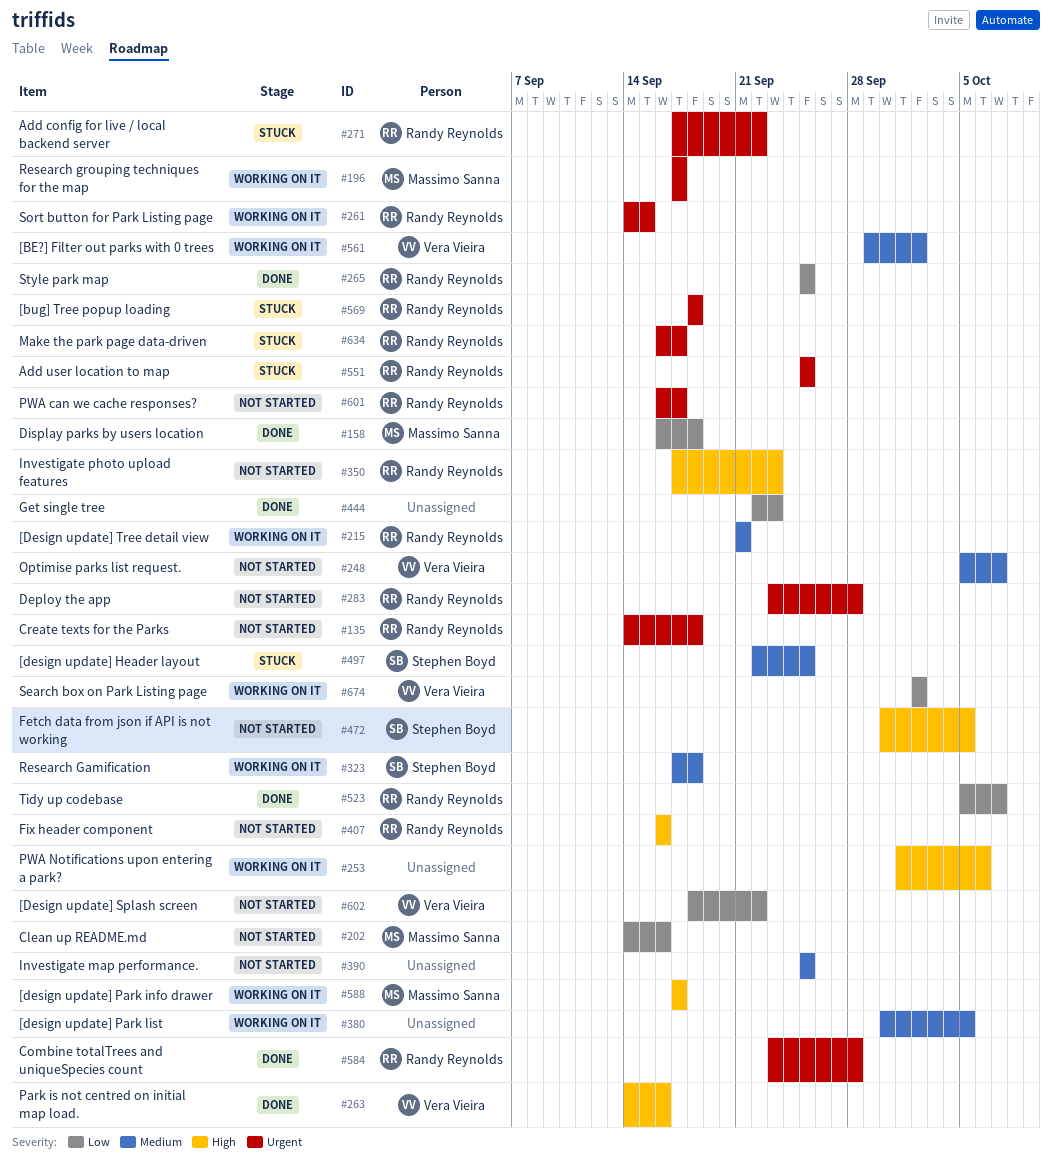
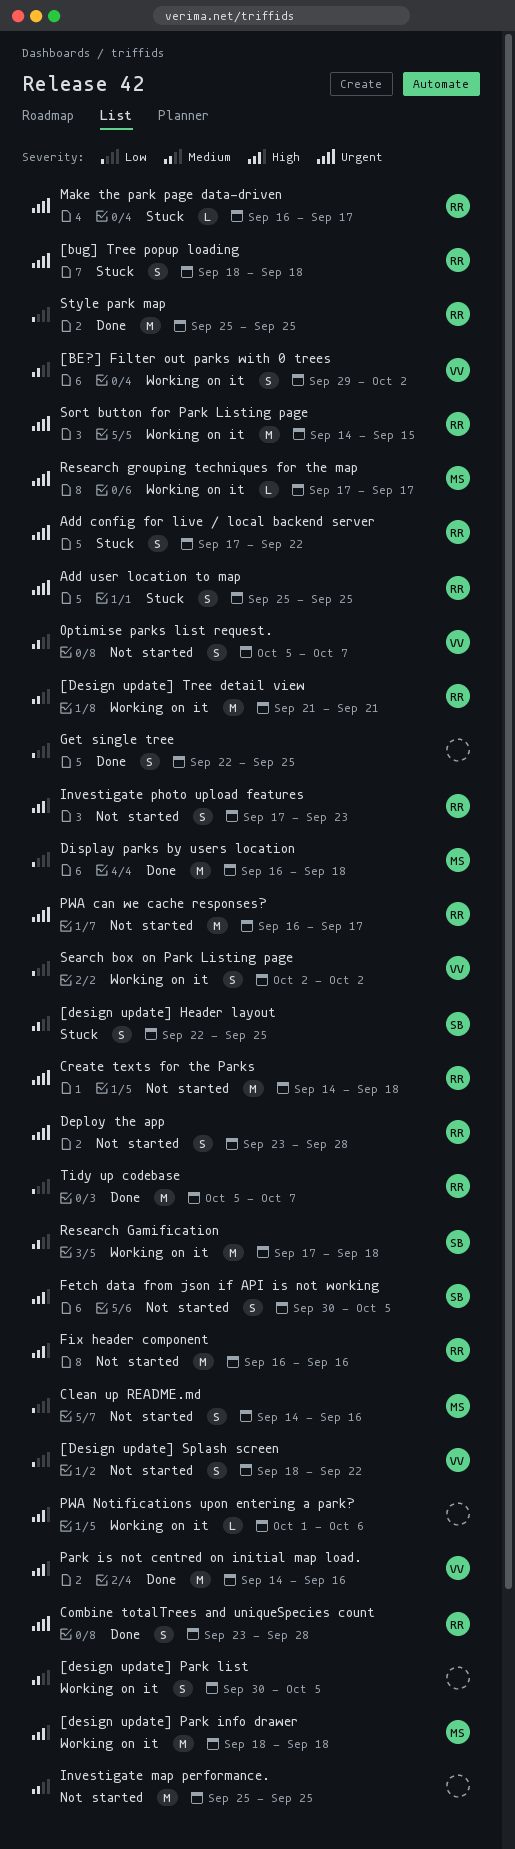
[design update] Park info drawer, start: Sep 17 -> Sep 18
[design update] Park info drawer, due: Sep 17 -> Sep 18
Get single tree, due: Sep 23 -> Sep 25

